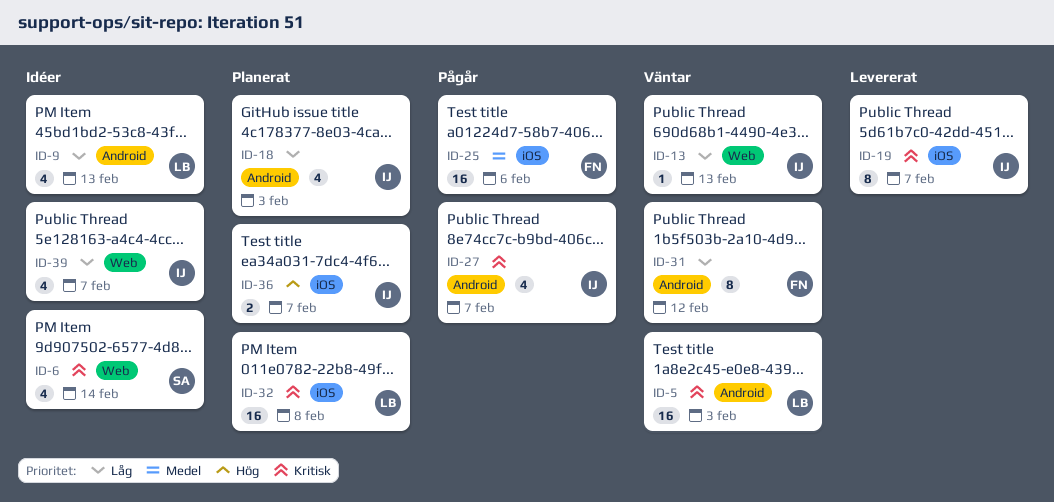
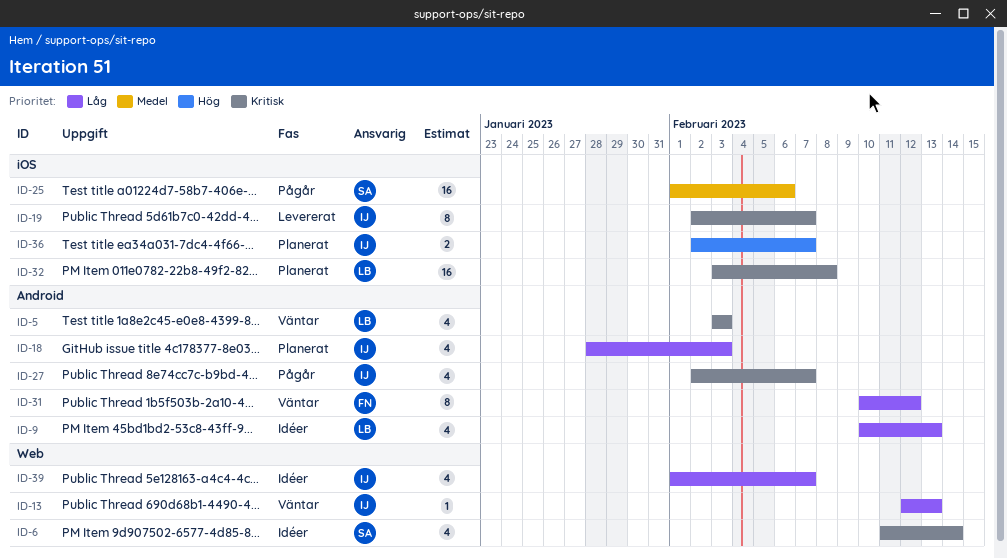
ID-5, estimate: 16 -> 4
ID-25, owner: FN -> SA

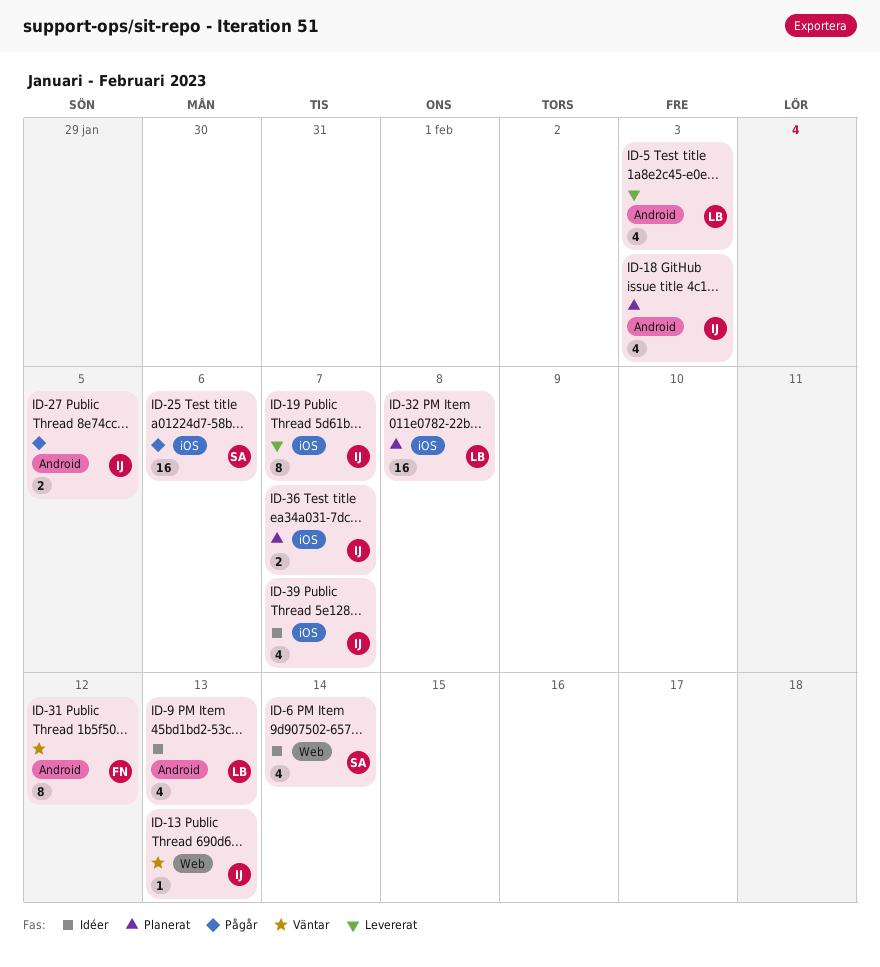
ID-5, status: Väntar -> Levererat
ID-27, estimate: 4 -> 2
ID-27, due: Feb 7 -> Feb 5
ID-39, label: Web -> iOS

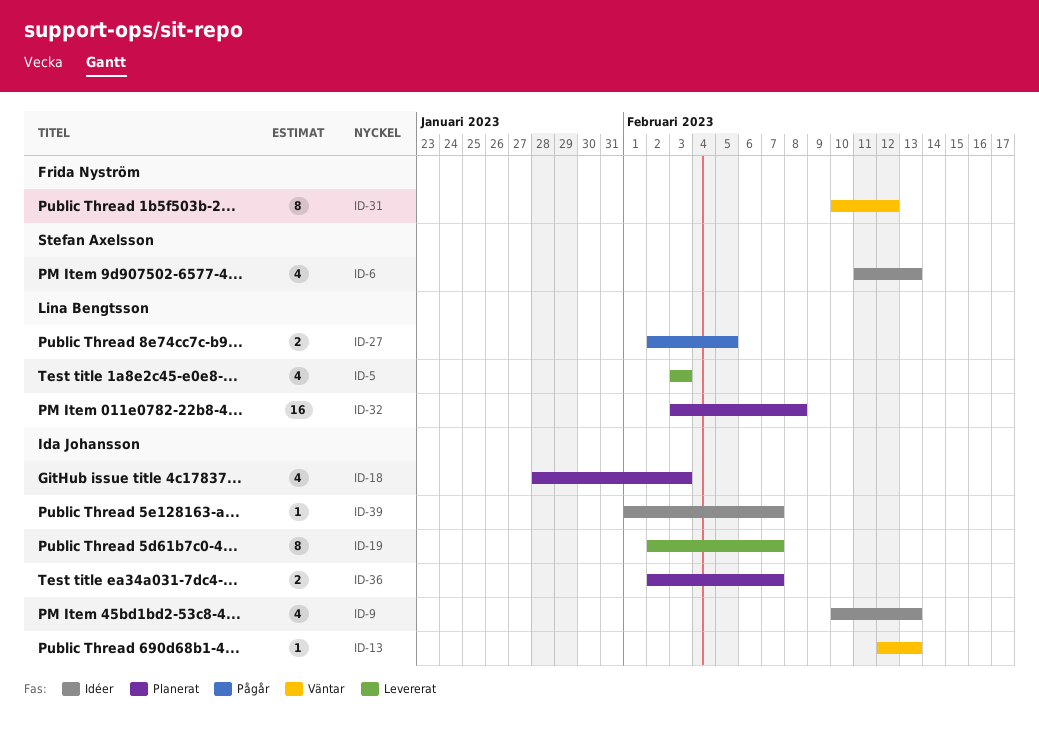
ID-6, due: Feb 14 -> Feb 13
ID-9, owner: Lina Bengtsson -> Ida Johansson
ID-25: present -> none
ID-27, owner: Ida Johansson -> Lina Bengtsson
ID-39, estimate: 4 -> 1

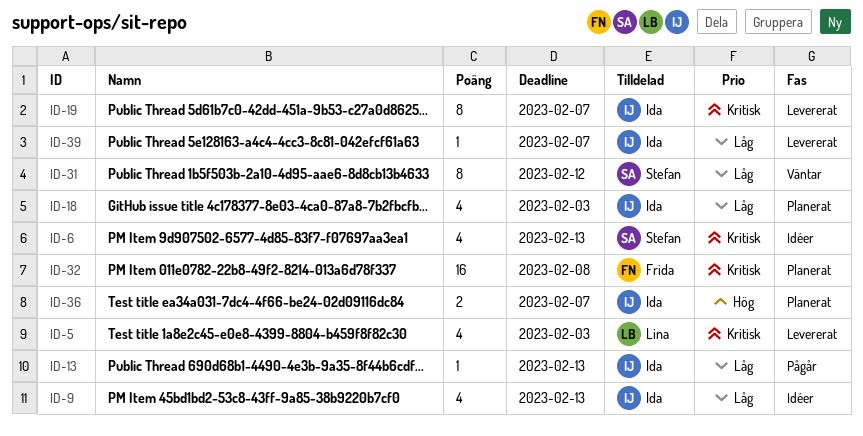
ID-13, status: Väntar -> Pågår
ID-27: present -> none
ID-31, owner: Frida Nyström -> Stefan Axelsson
ID-32, owner: Lina Bengtsson -> Frida Nyström
ID-39, status: Idéer -> Levererat

